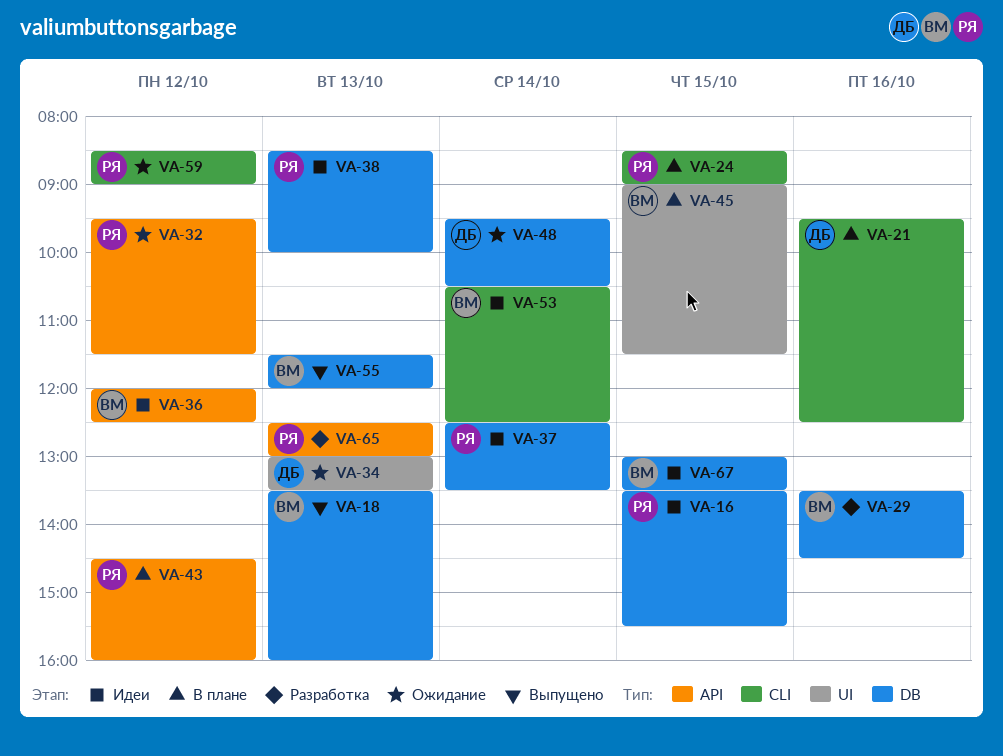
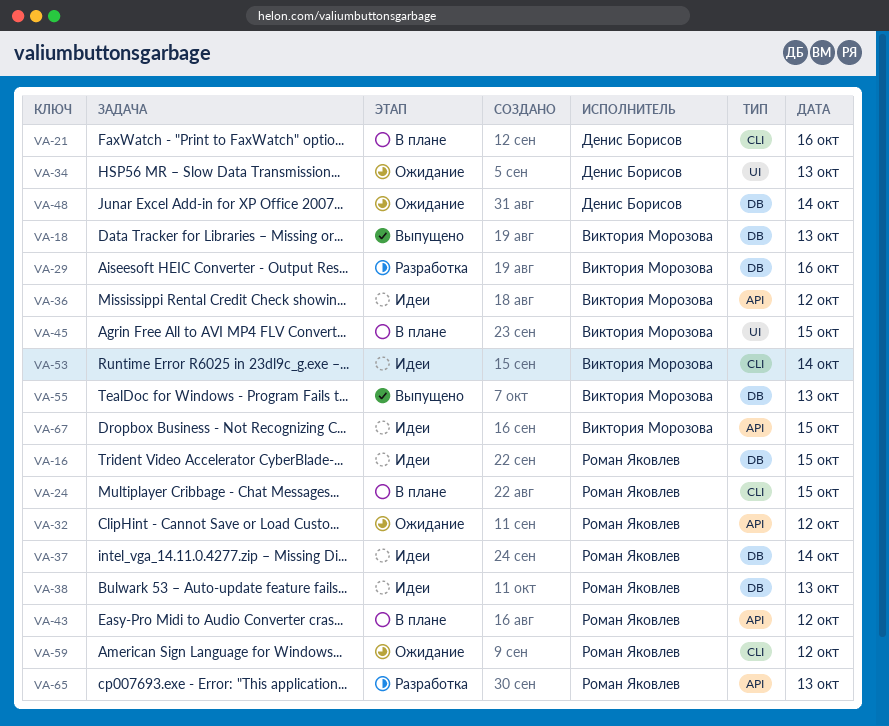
VA-67, label: DB -> API

